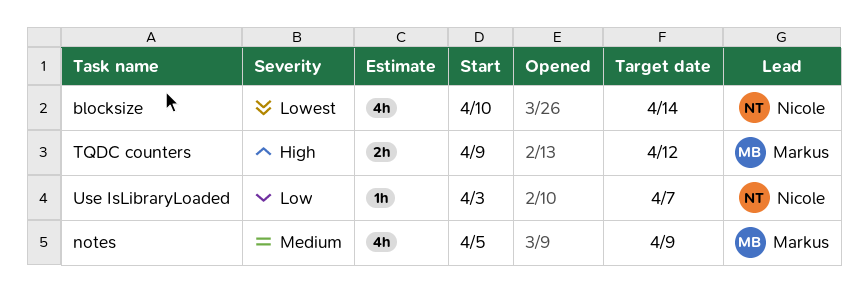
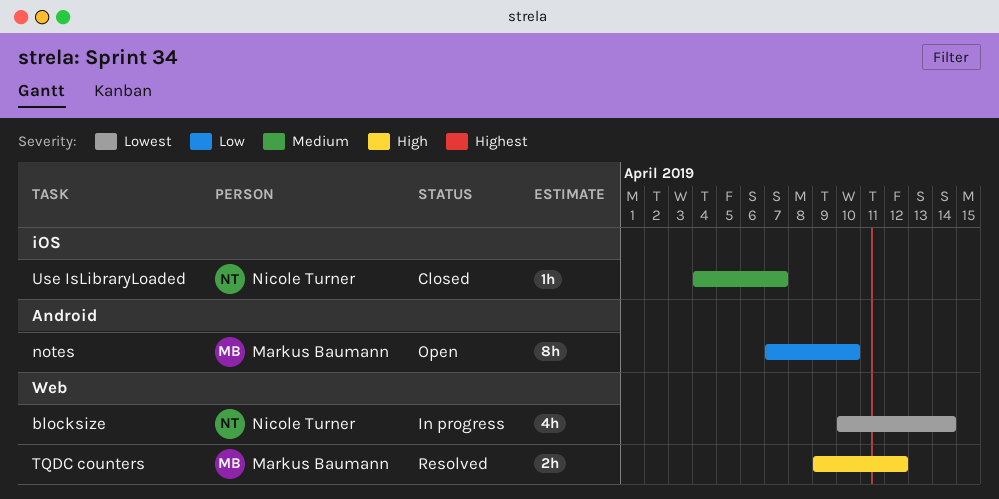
notes, priority: Medium -> Low
notes, estimate: 4h -> 8h
notes, start: Apr 5 -> Apr 7
notes, due: Apr 9 -> Apr 10
Use IsLibraryLoaded, priority: Low -> Medium
Use IsLibraryLoaded, start: Apr 3 -> Apr 4

